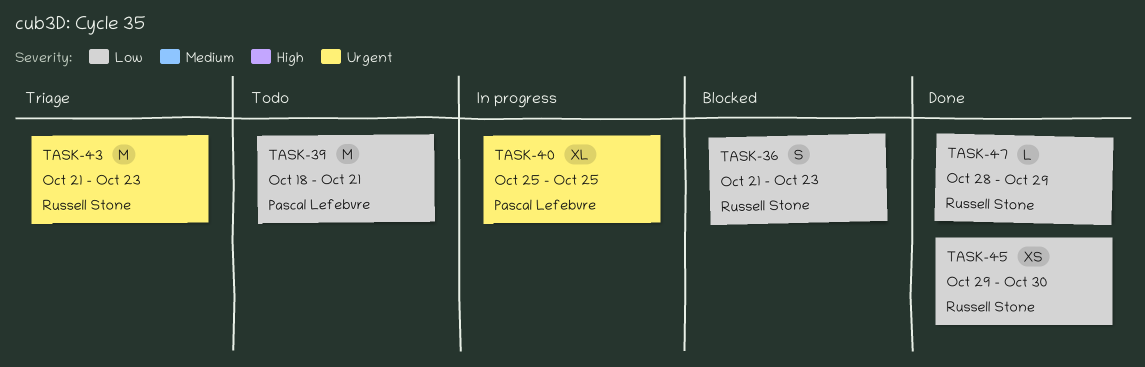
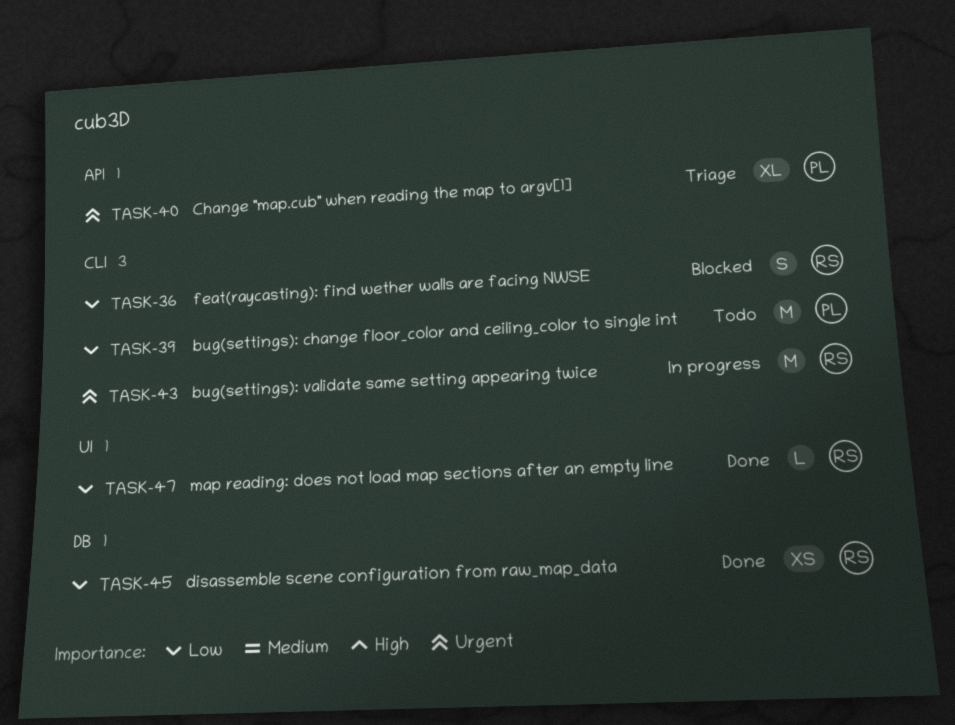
TASK-40, status: In progress -> Triage
TASK-43, status: Triage -> In progress

